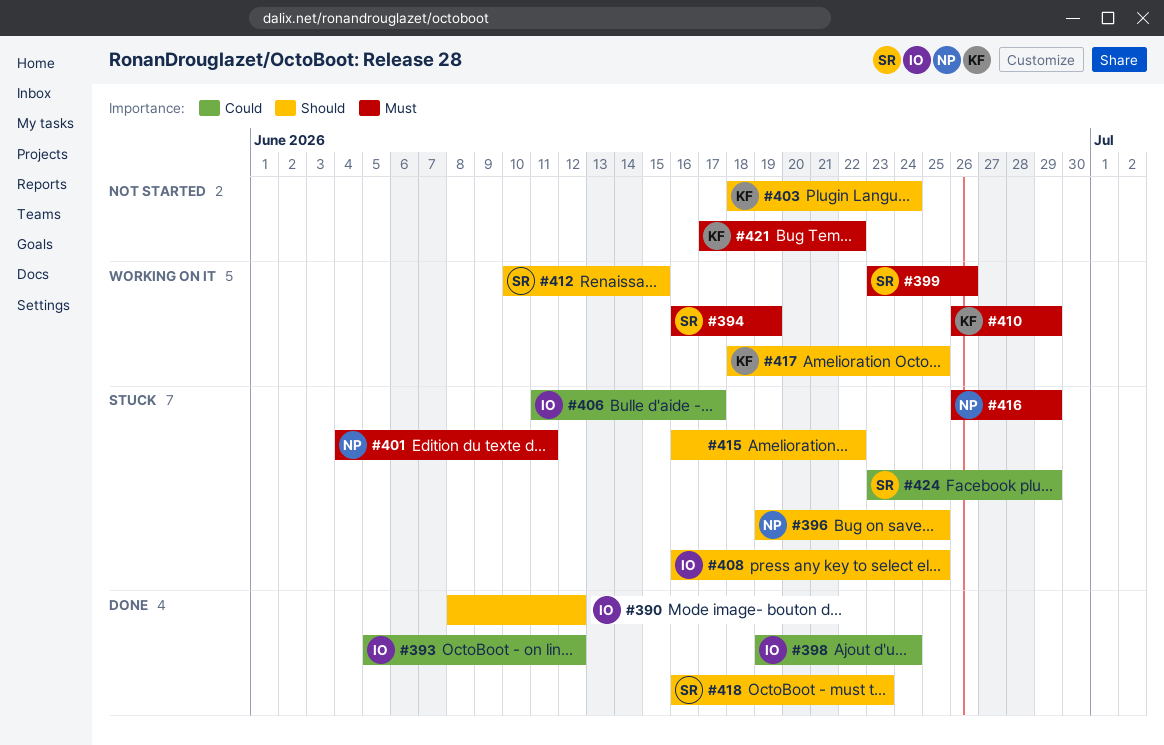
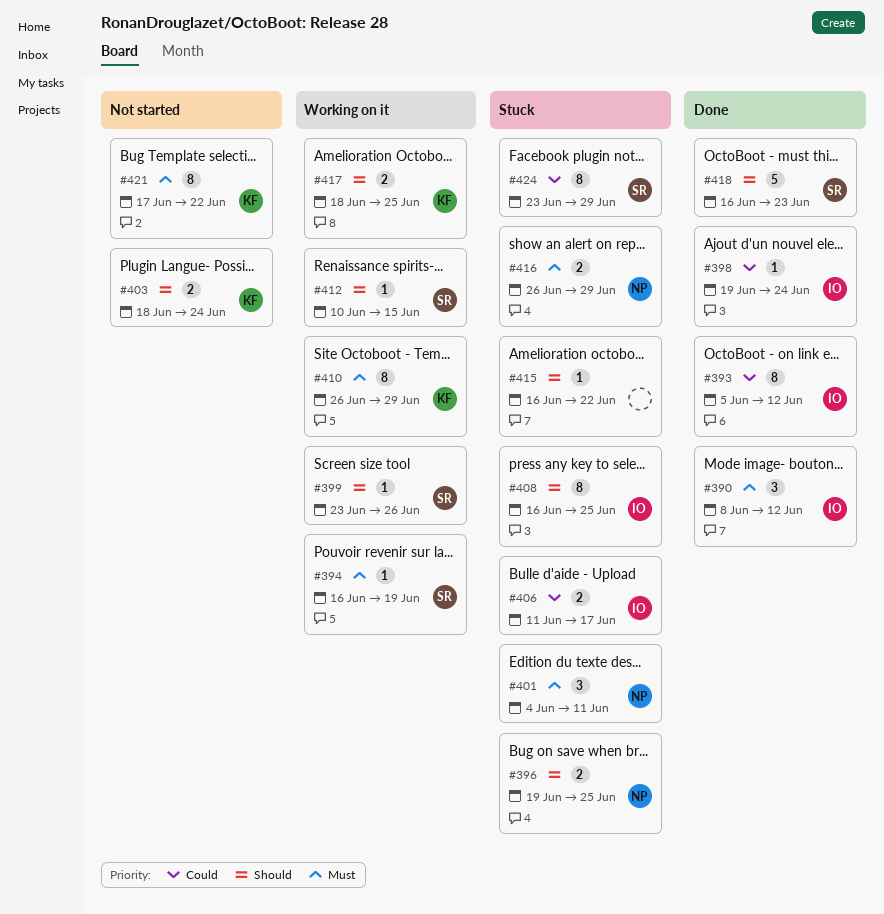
#390, priority: Should -> Must
#399, priority: Must -> Should

